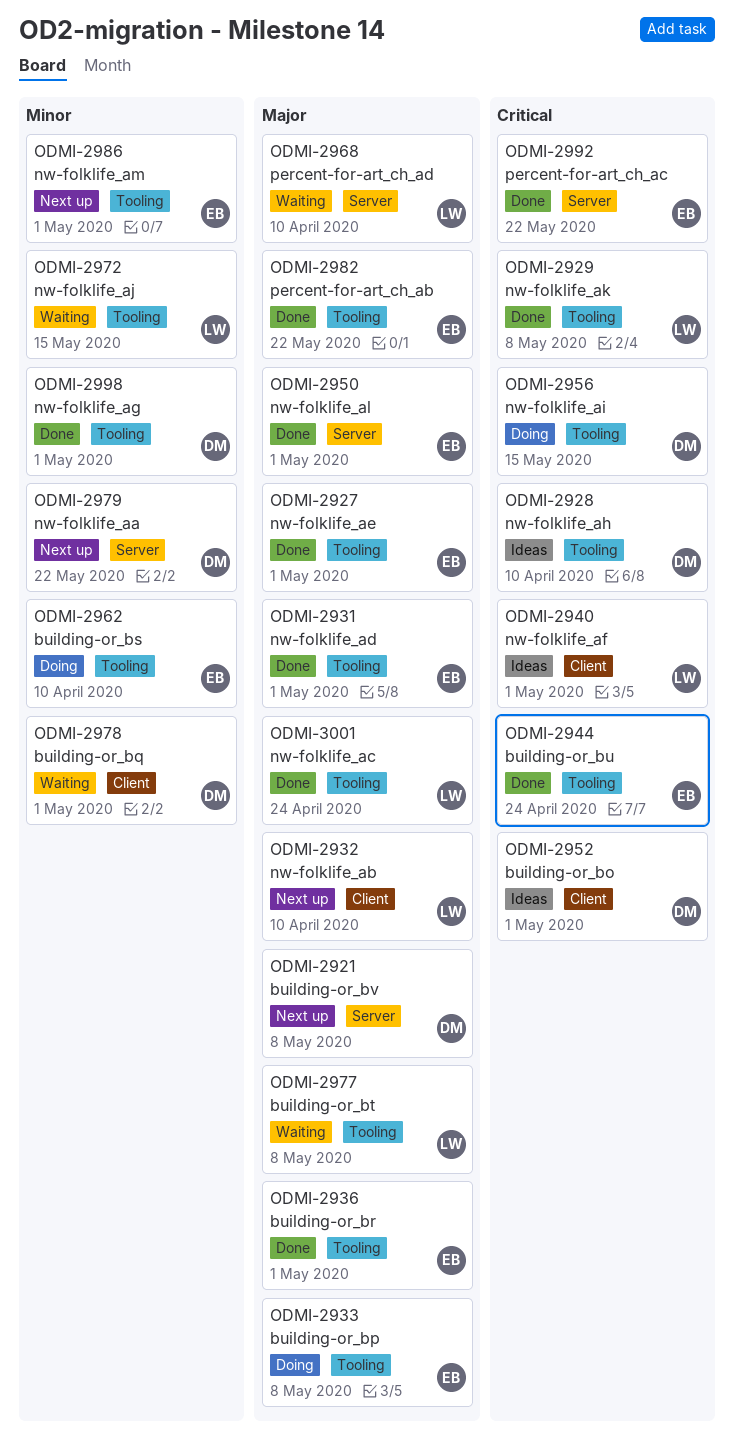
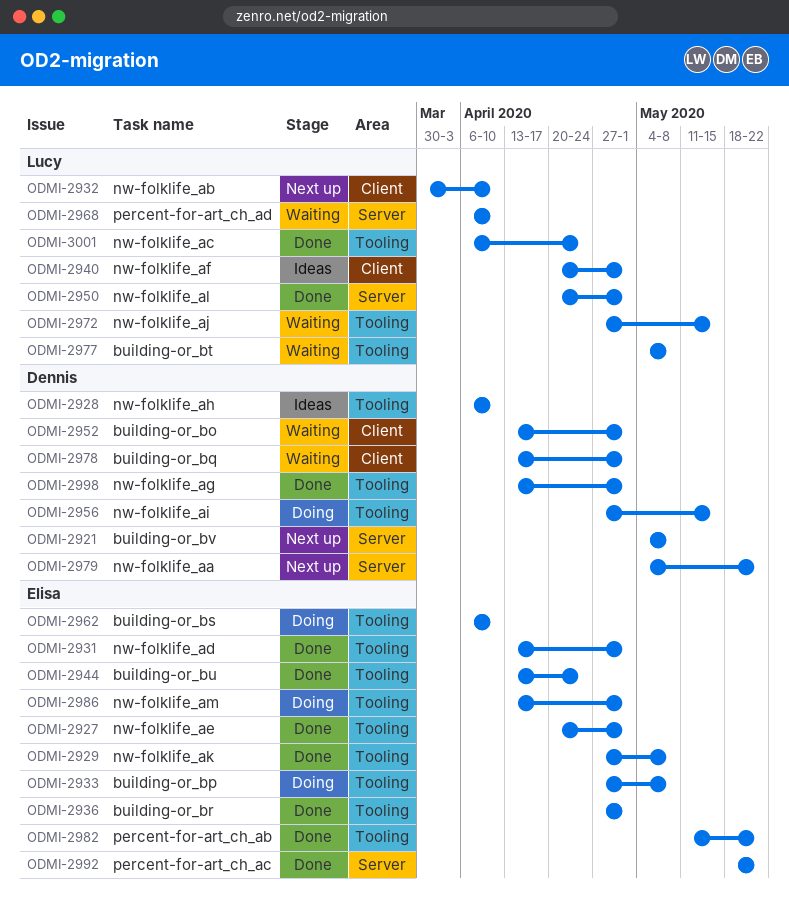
ODMI-2929, owner: Lucy -> Elisa
ODMI-2950, owner: Elisa -> Lucy
ODMI-2952, status: Ideas -> Waiting
ODMI-2986, status: Next up -> Doing

